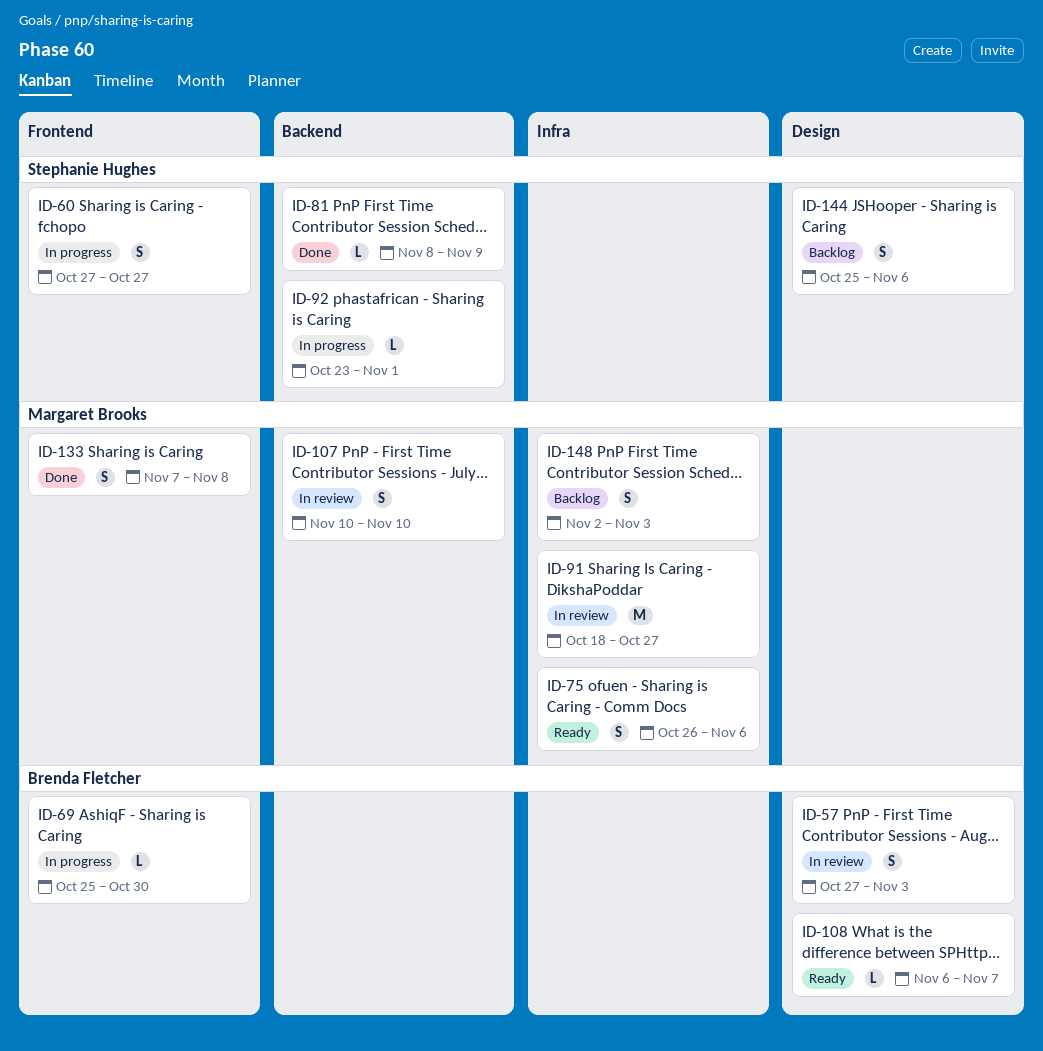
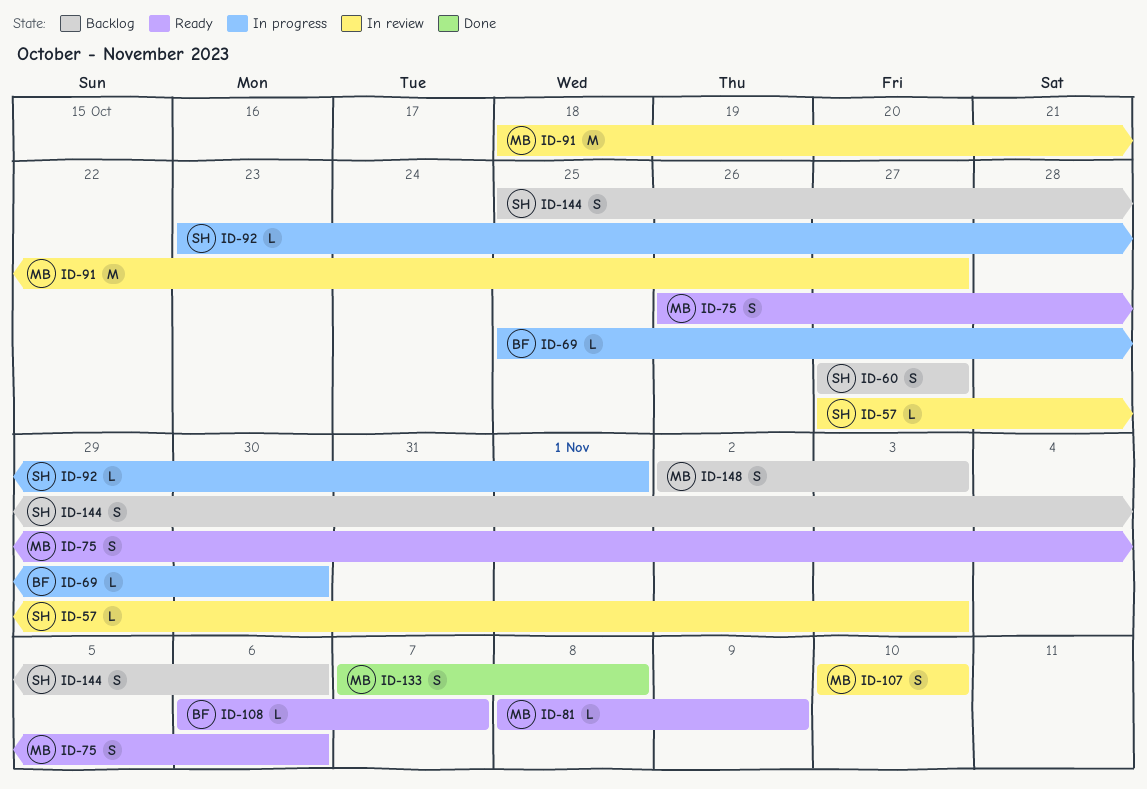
ID-57, owner: Brenda Fletcher -> Stephanie Hughes
ID-57, estimate: S -> L
ID-60, status: In progress -> Backlog
ID-81, status: Done -> Ready
ID-81, owner: Stephanie Hughes -> Margaret Brooks

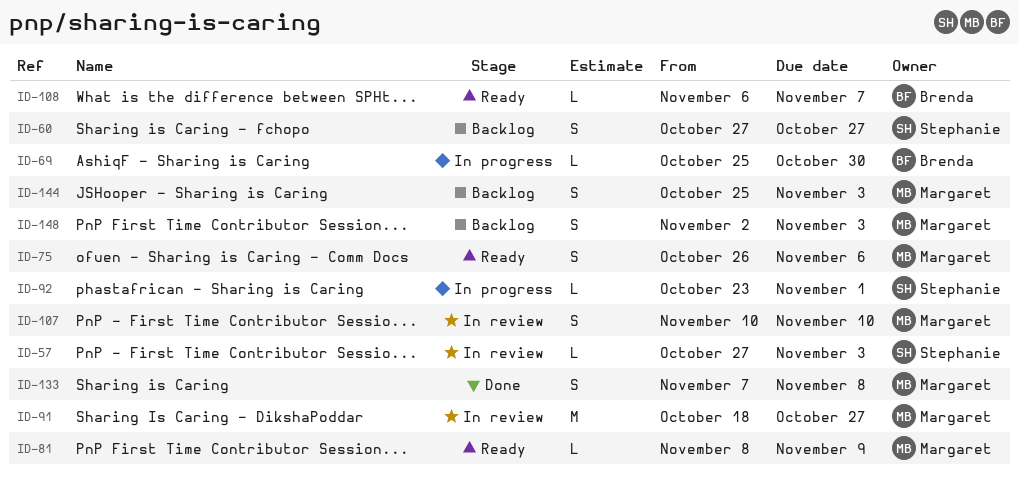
ID-144, owner: Stephanie -> Margaret
ID-144, due: Nov 6 -> Nov 3

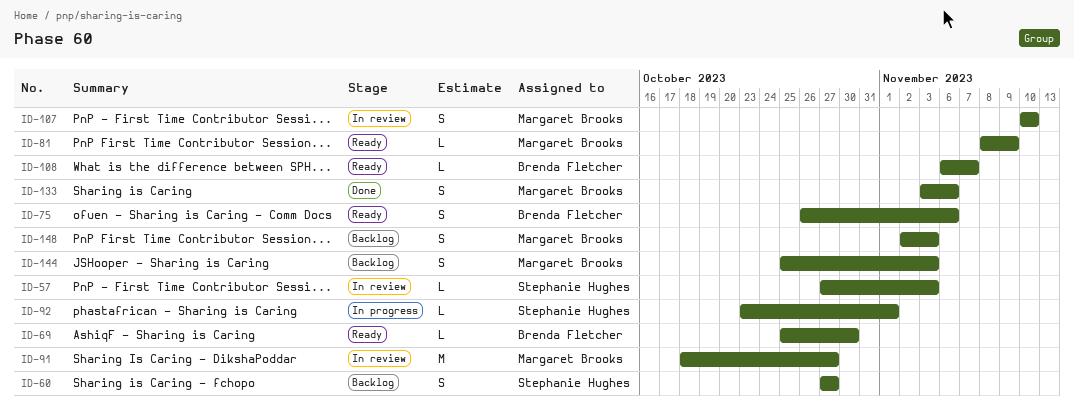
ID-69, status: In progress -> Ready
ID-75, owner: Margaret Brooks -> Brenda Fletcher
ID-133, start: Nov 7 -> Nov 3
ID-133, due: Nov 8 -> Nov 6

